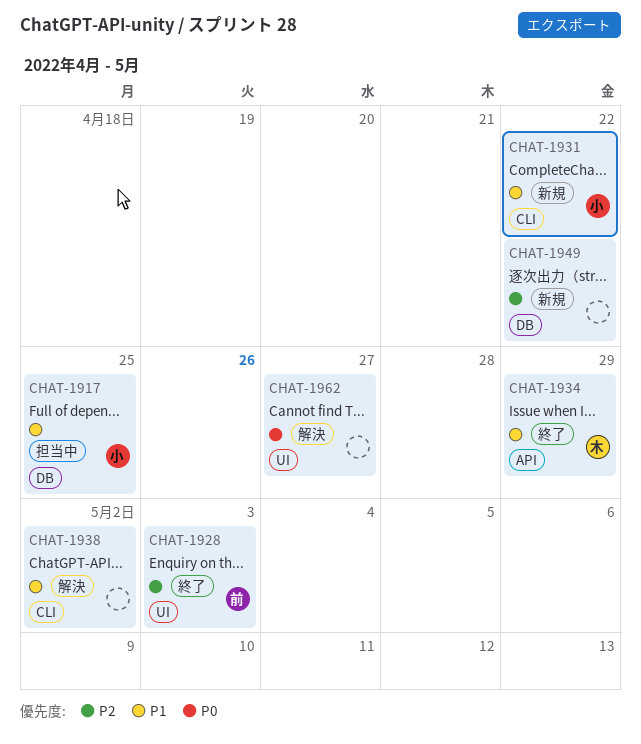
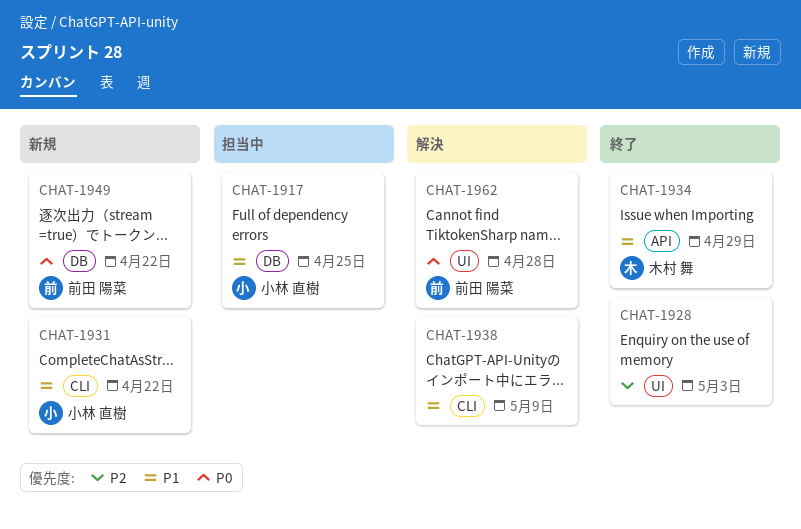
CHAT-1928, owner: 前田 陽菜 -> none
CHAT-1938, due: May 2 -> May 9
CHAT-1949, owner: none -> 前田 陽菜
CHAT-1949, priority: P2 -> P0
CHAT-1962, owner: none -> 前田 陽菜
CHAT-1962, due: Apr 27 -> Apr 28

